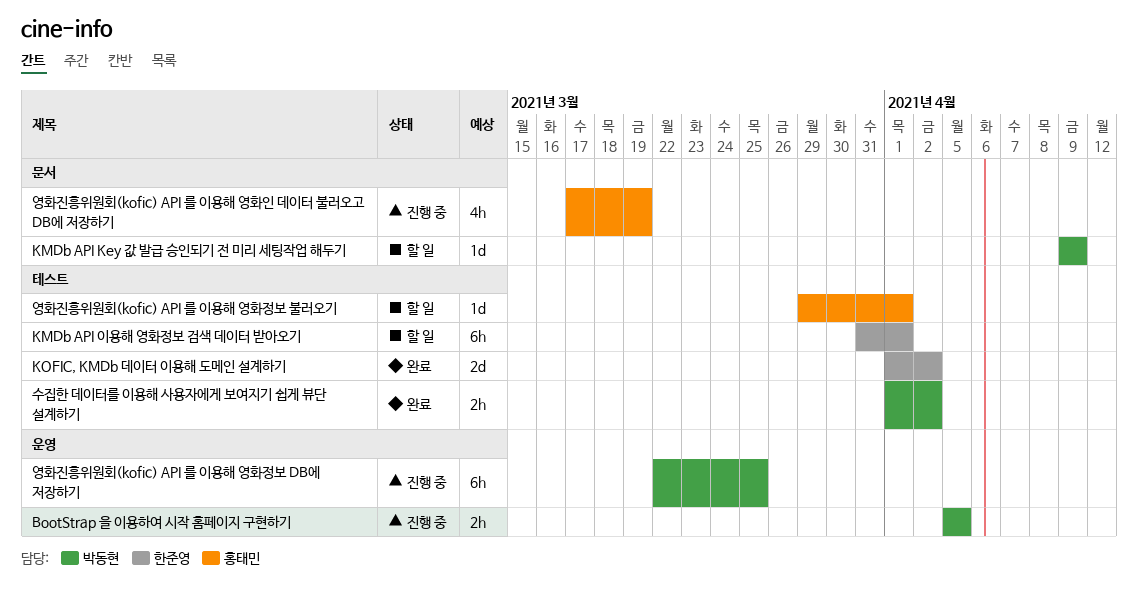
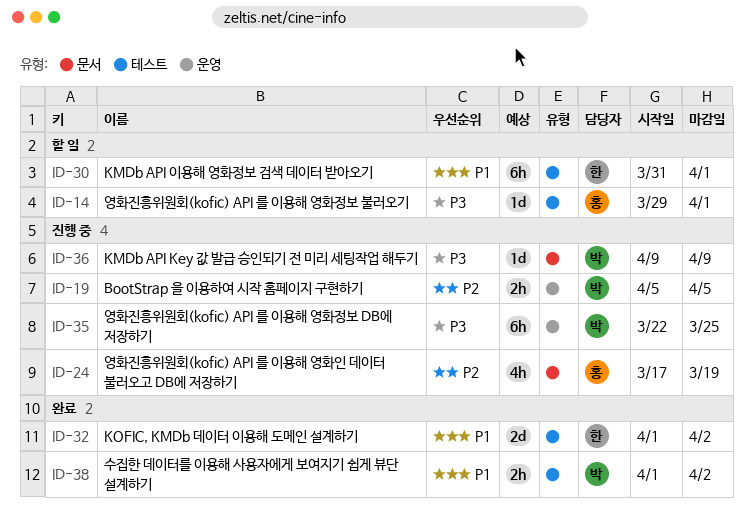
KMDb API Key 값 발급 승인되기 전 미리 세팅작업 해두기, status: 할 일 -> 진행 중

